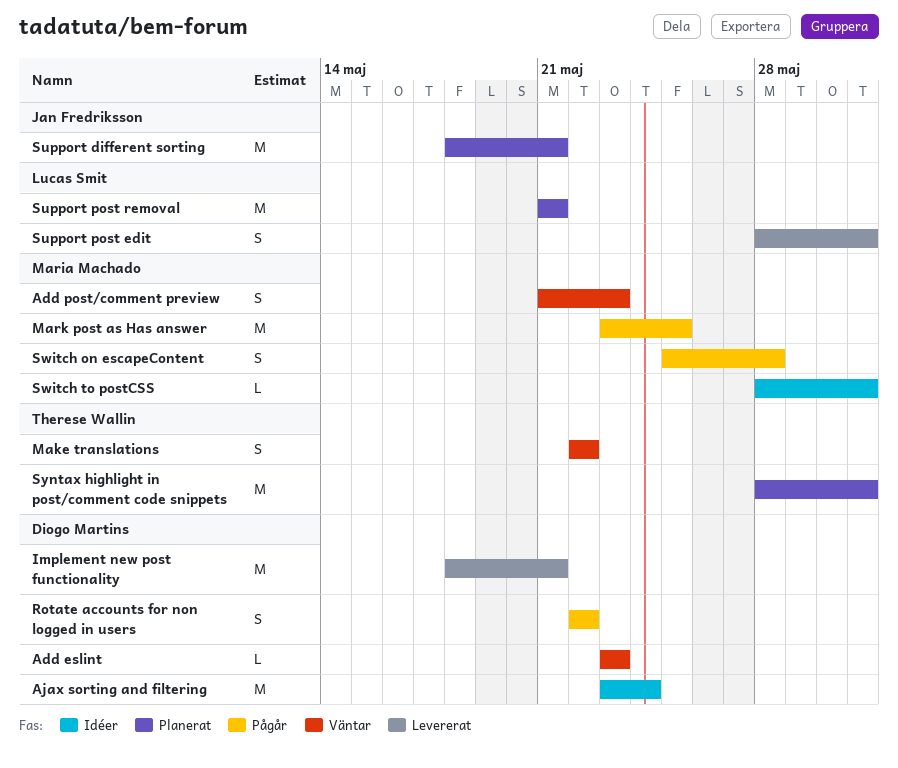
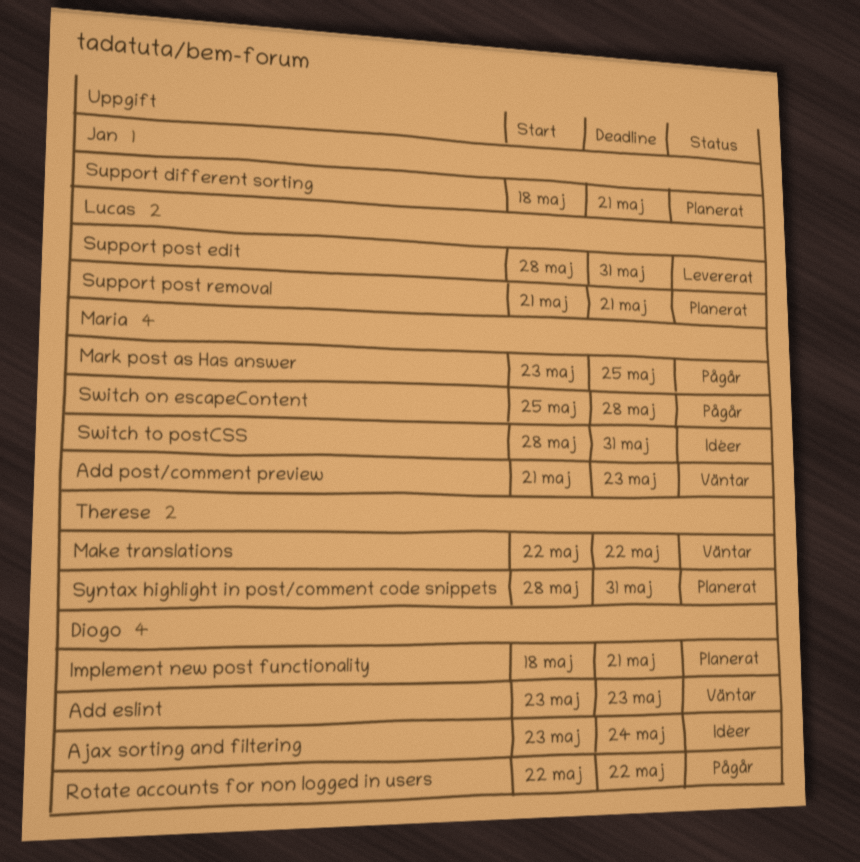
Implement new post functionality, status: Levererat -> Planerat

